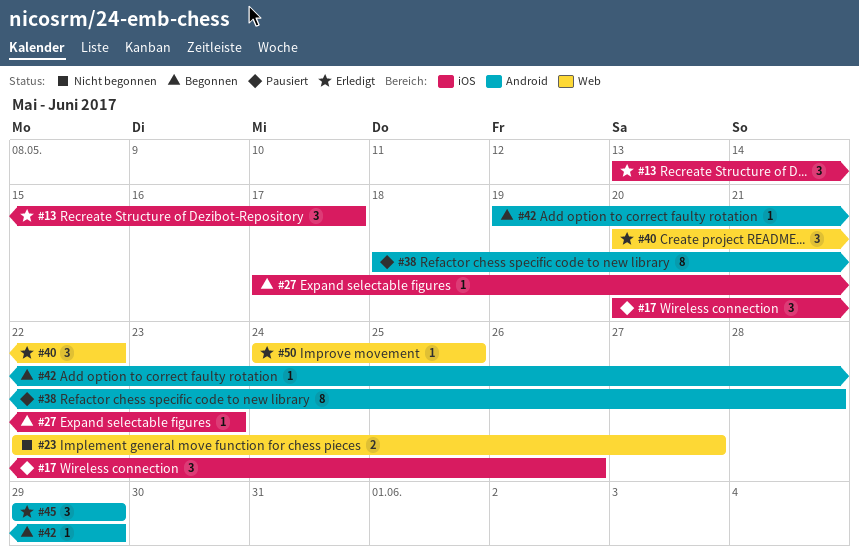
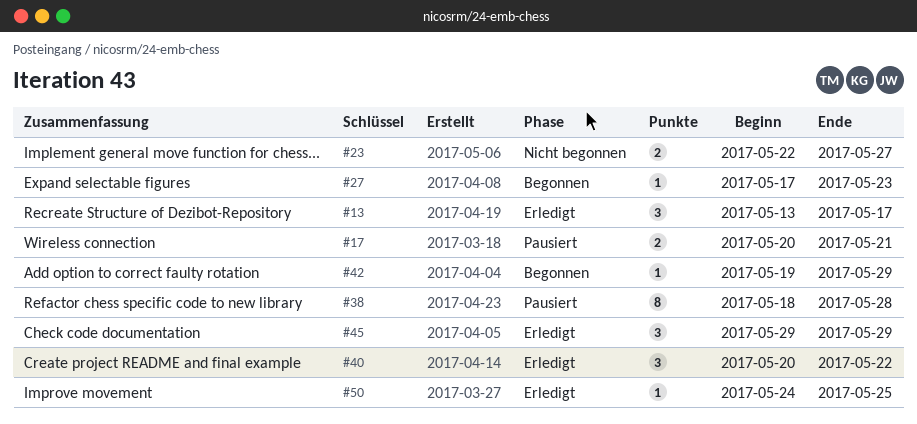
#17, estimate: 3 -> 2
#17, due: May 26 -> May 21

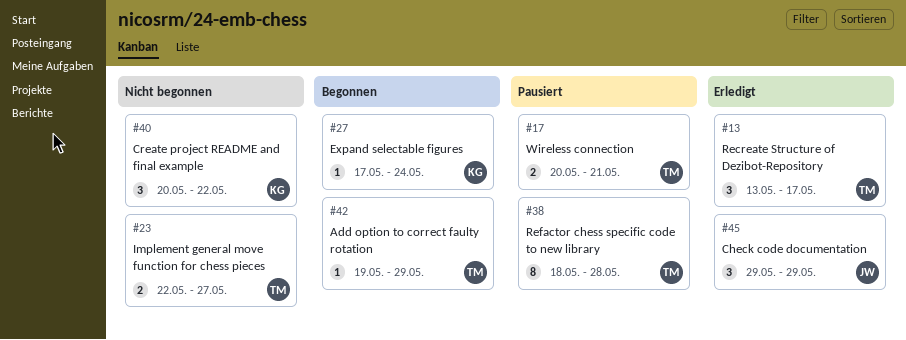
#27, due: May 23 -> May 24
#40, status: Erledigt -> Nicht begonnen
#50: present -> none

